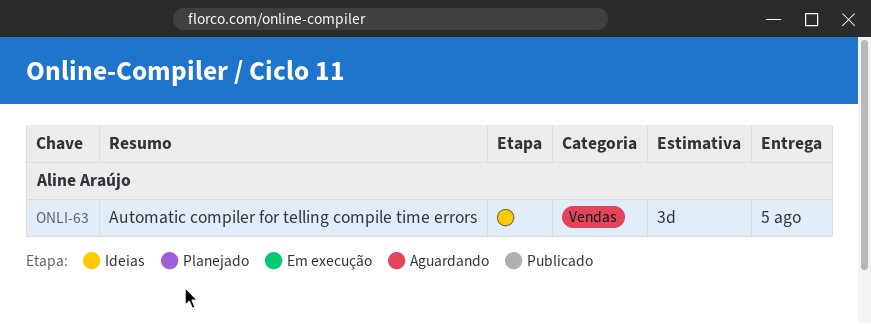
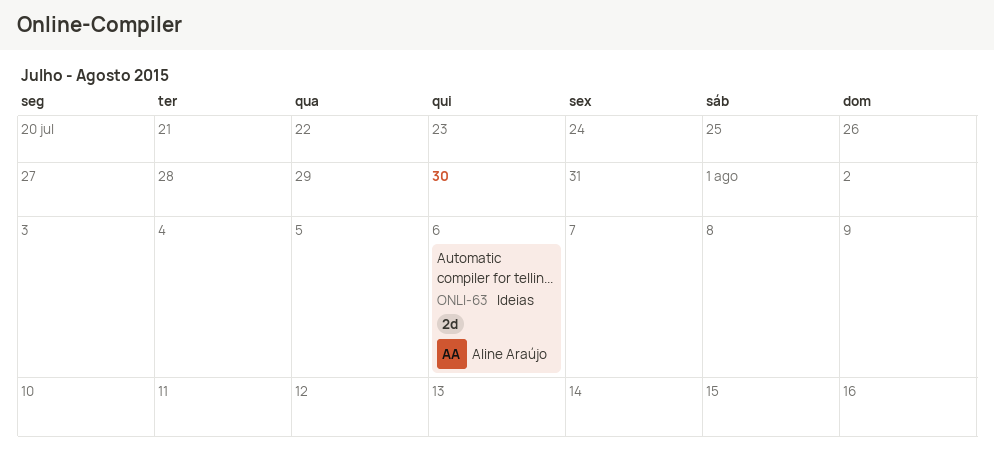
ONLI-63, estimate: 3d -> 2d
ONLI-63, due: Aug 5 -> Aug 6

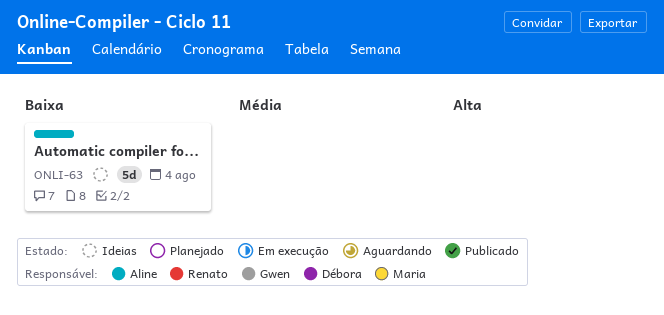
ONLI-63, estimate: 2d -> 5d
ONLI-63, due: Aug 6 -> Aug 4

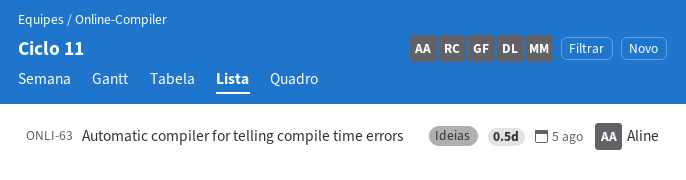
ONLI-63, estimate: 5d -> 0.5d
ONLI-63, due: Aug 4 -> Aug 5

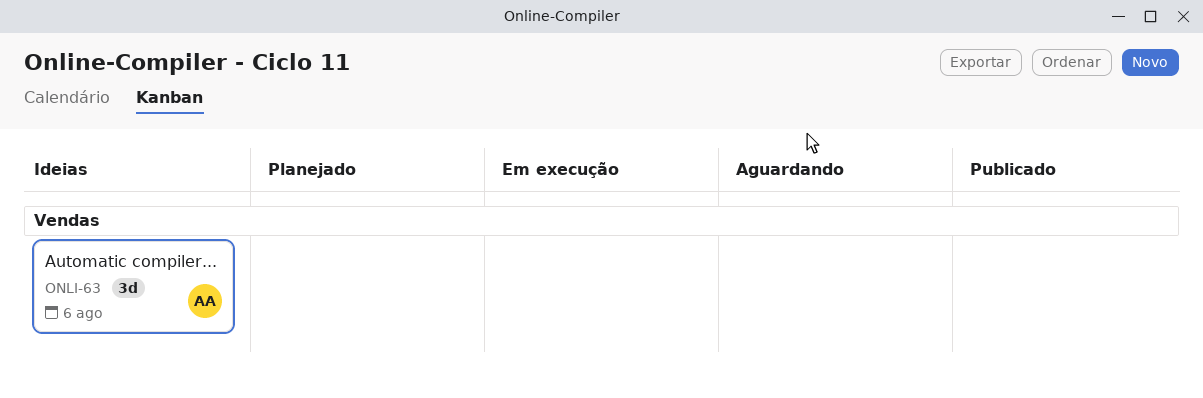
ONLI-63, estimate: 0.5d -> 3d
ONLI-63, due: Aug 5 -> Aug 6

